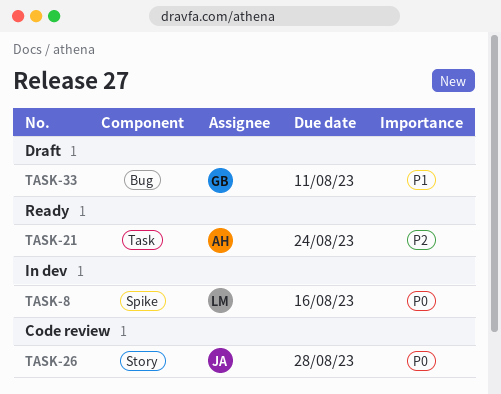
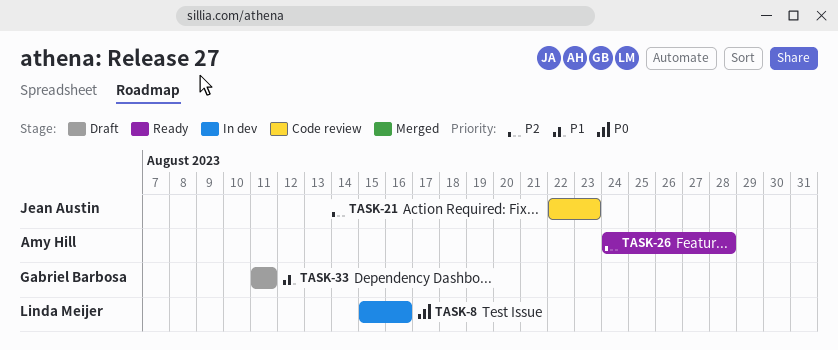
TASK-21, status: Ready -> Code review
TASK-21, owner: Amy Hill -> Jean Austin
TASK-21, due: Aug 24 -> Aug 23
TASK-26, status: Code review -> Ready
TASK-26, owner: Jean Austin -> Amy Hill
TASK-26, priority: P0 -> P2

